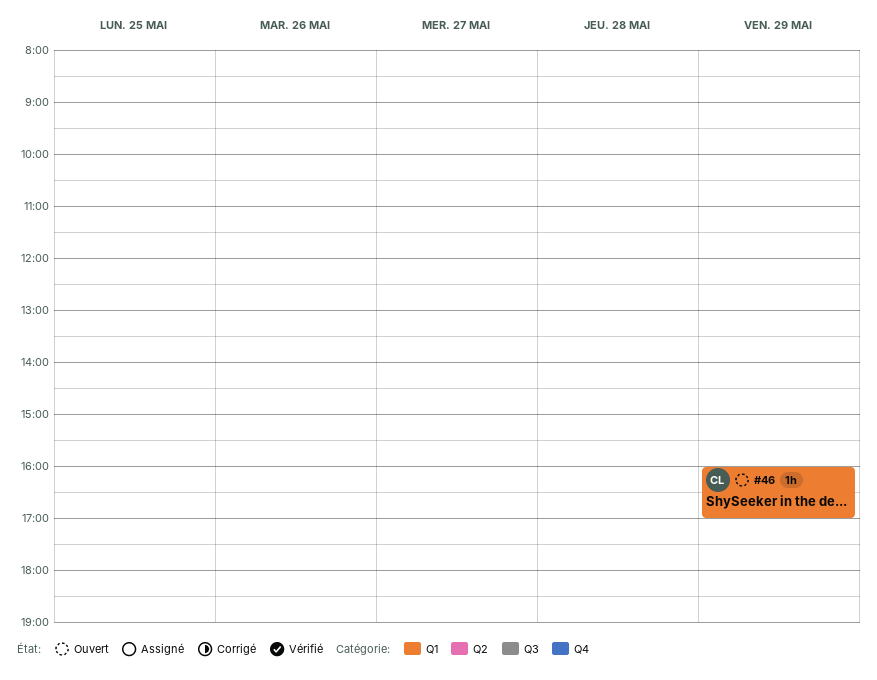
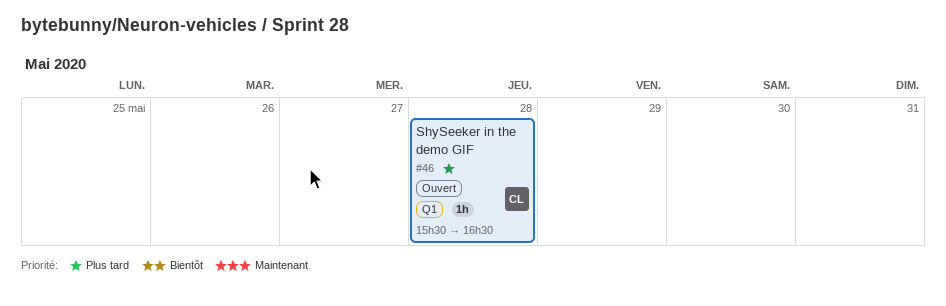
#46, day: May 29 -> May 28
#46, begins: 16:00 -> 15:30
#46, ends: 17:00 -> 16:30

